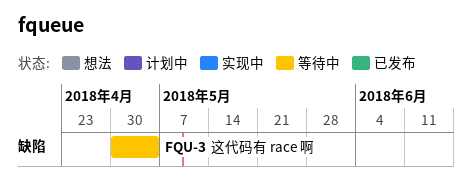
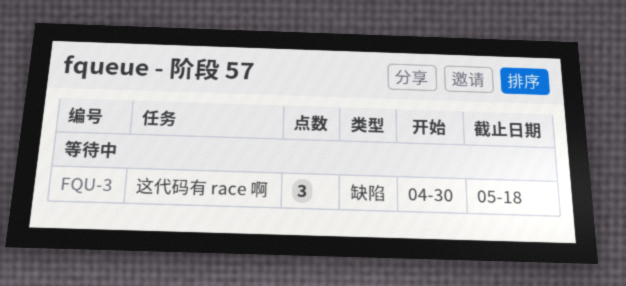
FQU-3, due: May 4 -> May 18

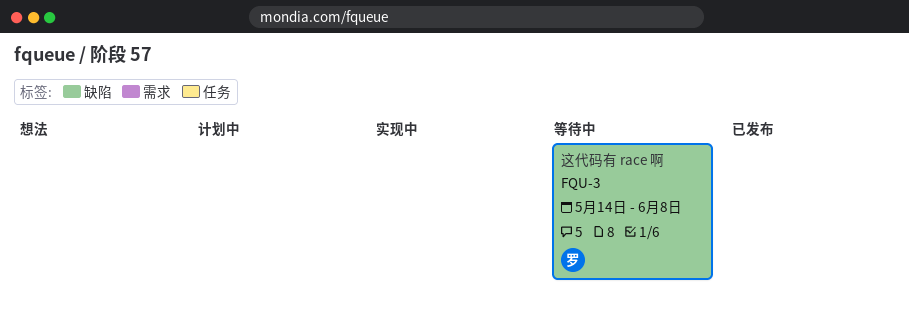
FQU-3, start: Apr 30 -> May 14
FQU-3, due: May 18 -> Jun 8

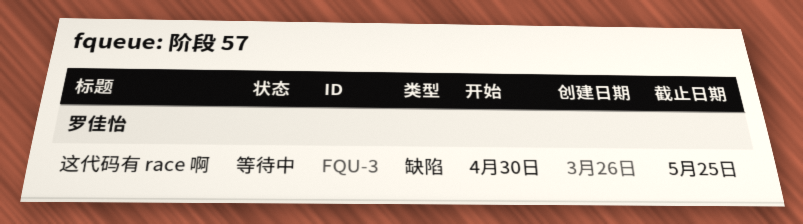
FQU-3, start: May 14 -> Apr 30
FQU-3, due: Jun 8 -> May 25

